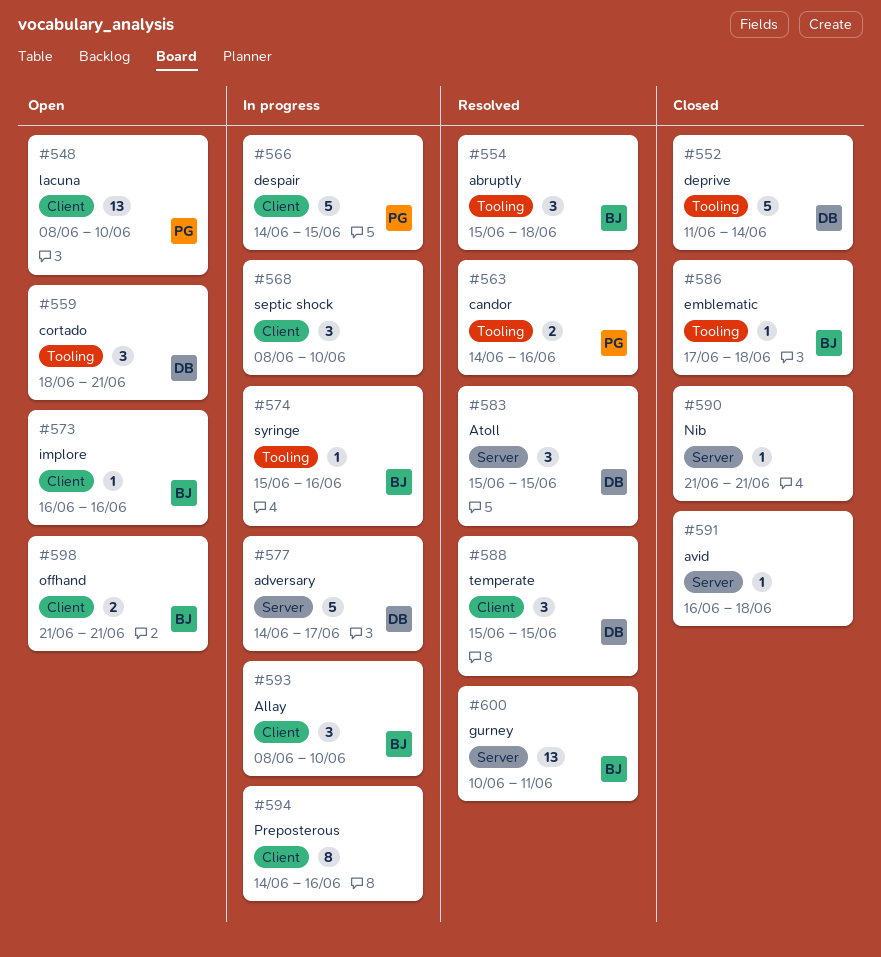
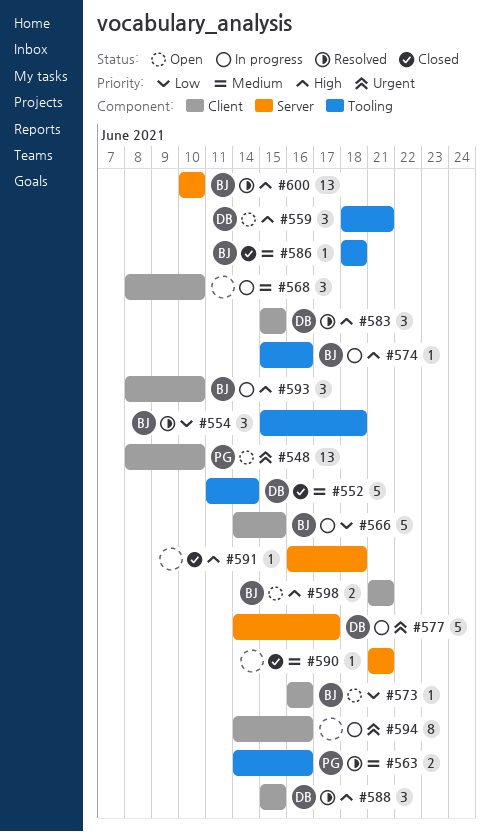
#566, owner: PG -> BJ
#583, label: Server -> Client
#586, start: Jun 17 -> Jun 18
#600, due: Jun 11 -> Jun 10

